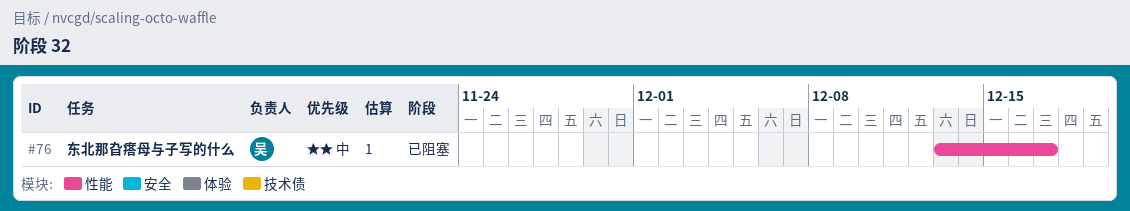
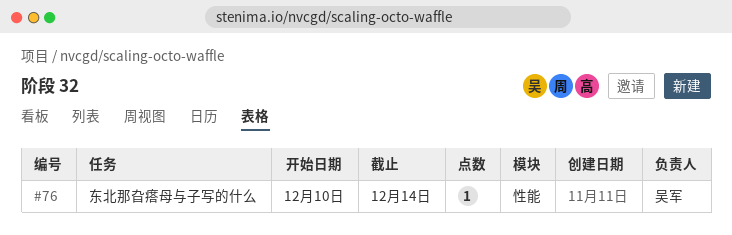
#76, start: Dec 13 -> Dec 10
#76, due: Dec 17 -> Dec 14

